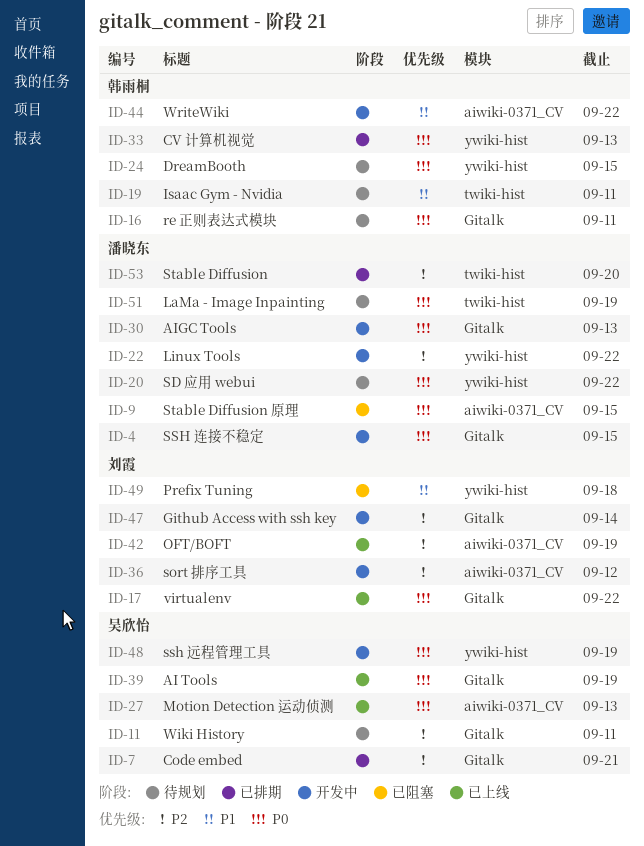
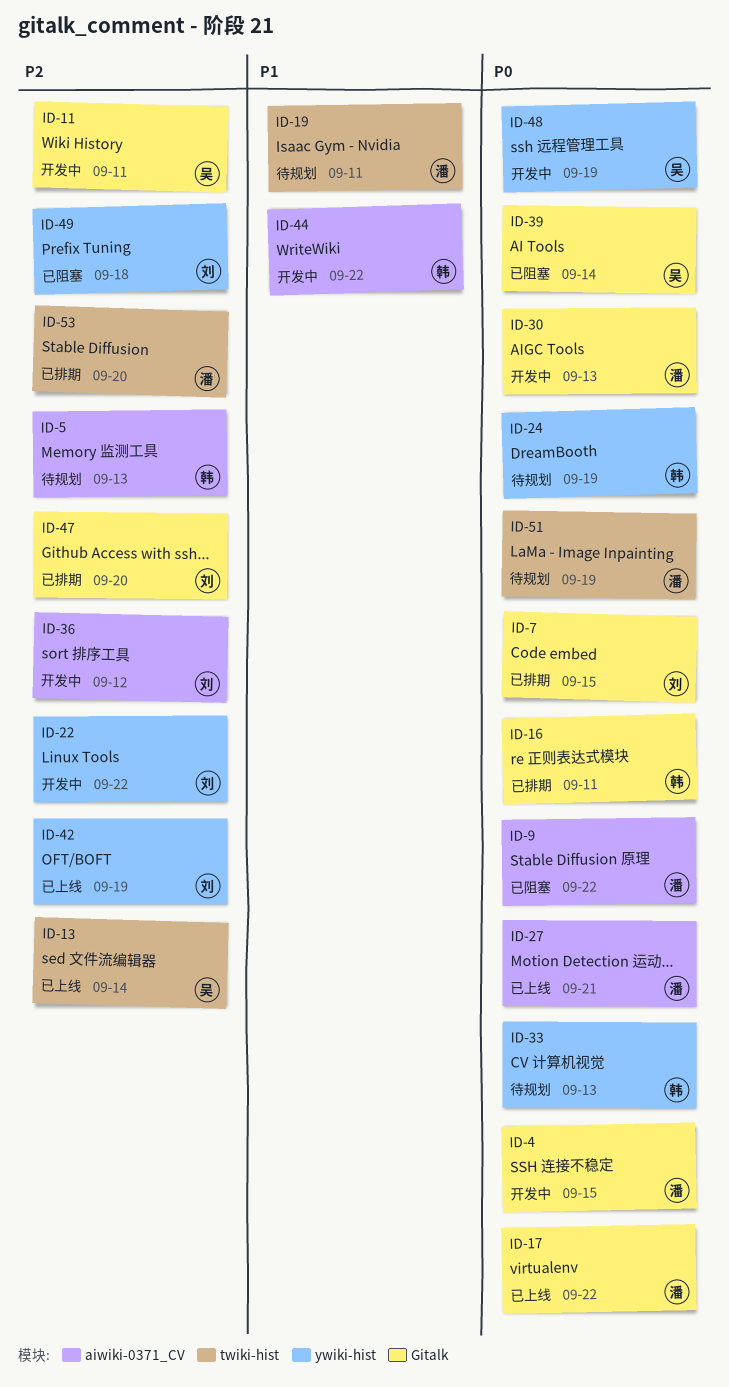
ID-5: none -> present
ID-7, owner: 吴欣怡 -> 刘霞
ID-7, priority: P2 -> P0
ID-7, due: Sep 21 -> Sep 15
ID-9, due: Sep 15 -> Sep 22
ID-11, status: 待规划 -> 开发中
ID-13: none -> present
ID-16, status: 待规划 -> 已排期
ID-17, owner: 刘霞 -> 潘晓东
ID-19, owner: 韩雨桐 -> 潘晓东
ID-20: present -> none
ID-22, owner: 潘晓东 -> 刘霞
ID-24, due: Sep 15 -> Sep 19
ID-27, owner: 吴欣怡 -> 潘晓东
ID-27, due: Sep 13 -> Sep 21
ID-33, status: 已排期 -> 待规划
ID-39, status: 已上线 -> 已阻塞
ID-39, due: Sep 19 -> Sep 14
ID-42, label: aiwiki-0371_CV -> ywiki-hist
ID-47, status: 开发中 -> 已排期
ID-47, due: Sep 14 -> Sep 20
ID-49, priority: P1 -> P2

